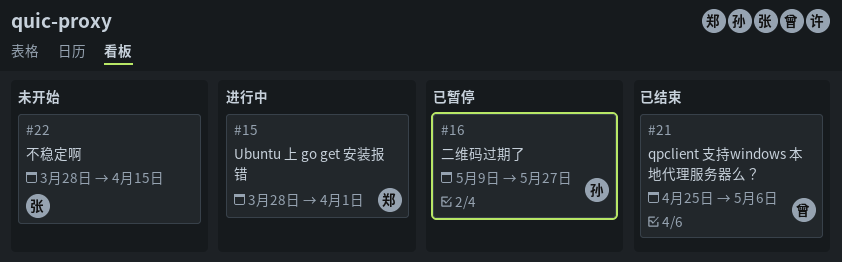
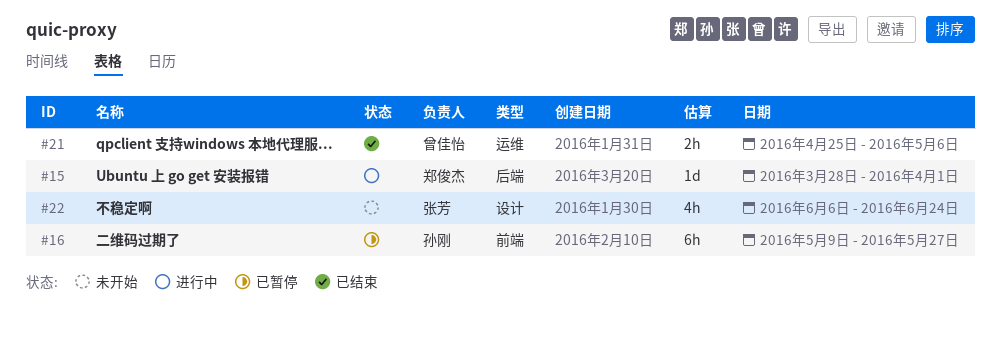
#22, start: Mar 28 -> Jun 6
#22, due: Apr 15 -> Jun 24

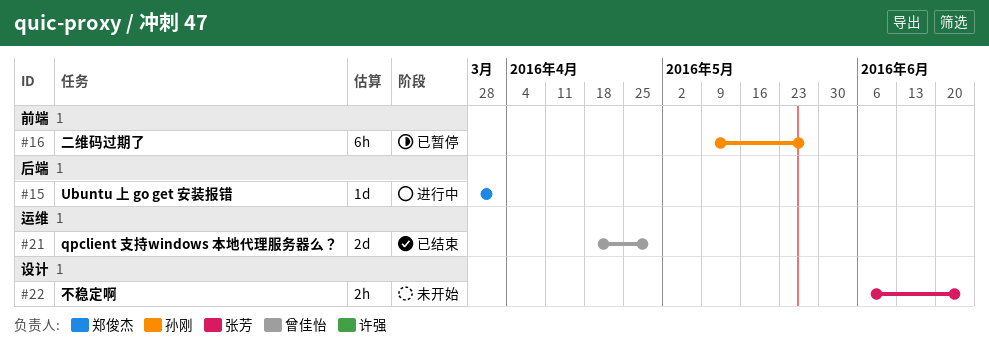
#21, estimate: 2h -> 2d
#21, start: Apr 25 -> Apr 18
#21, due: May 6 -> Apr 29
#22, estimate: 4h -> 2h

